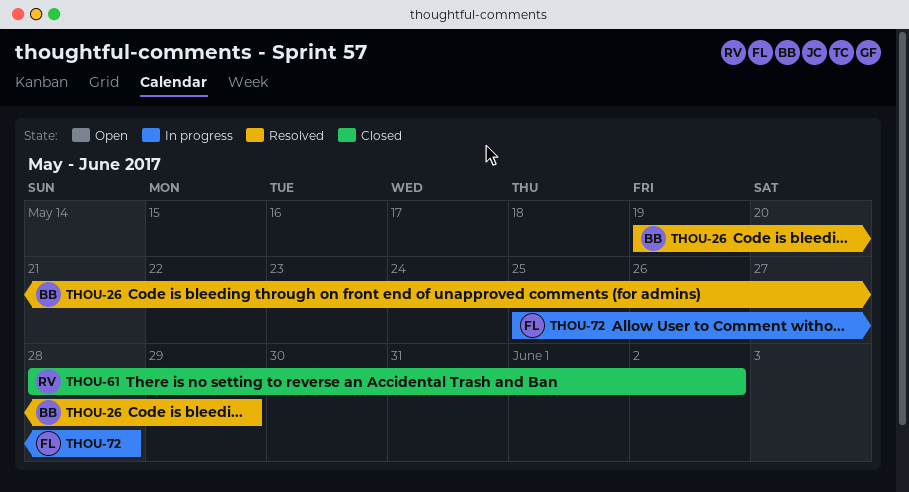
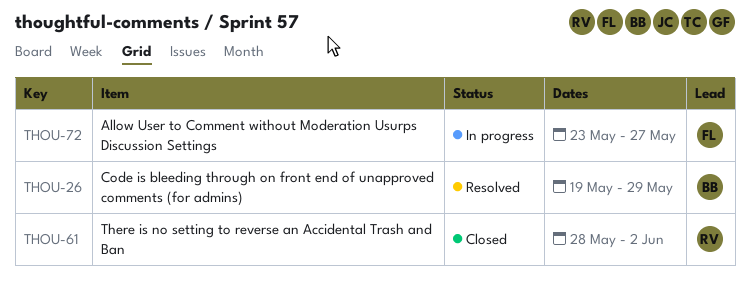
THOU-72, start: May 25 -> May 23
THOU-72, due: May 28 -> May 27

